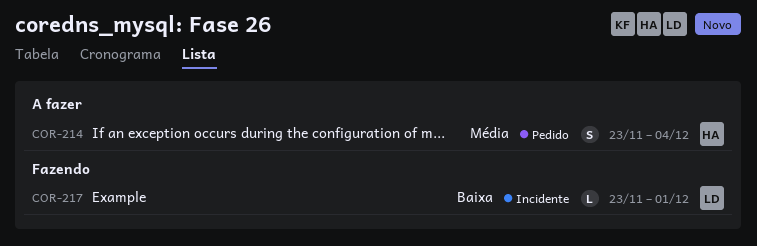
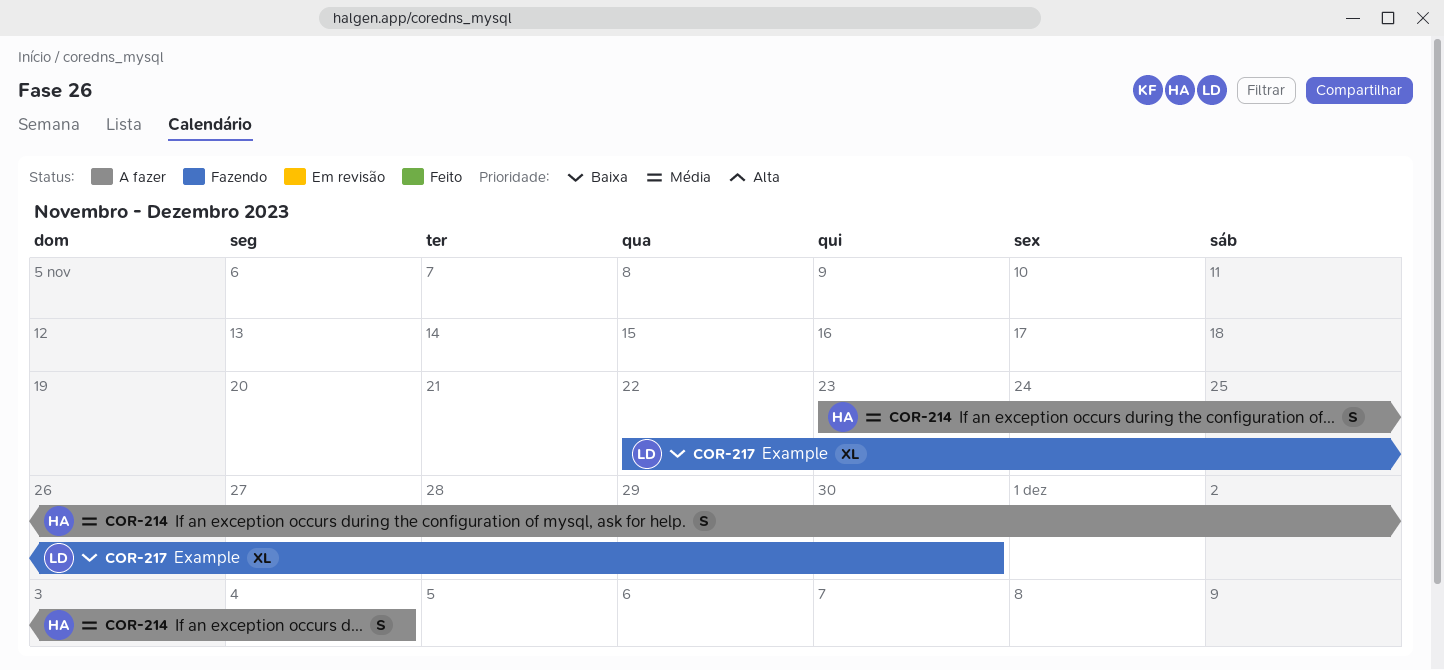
COR-217, estimate: L -> XL
COR-217, start: Nov 23 -> Nov 22
COR-217, due: Dec 1 -> Nov 30

